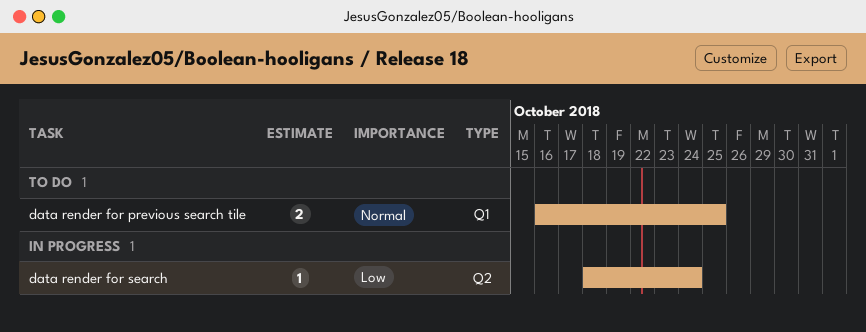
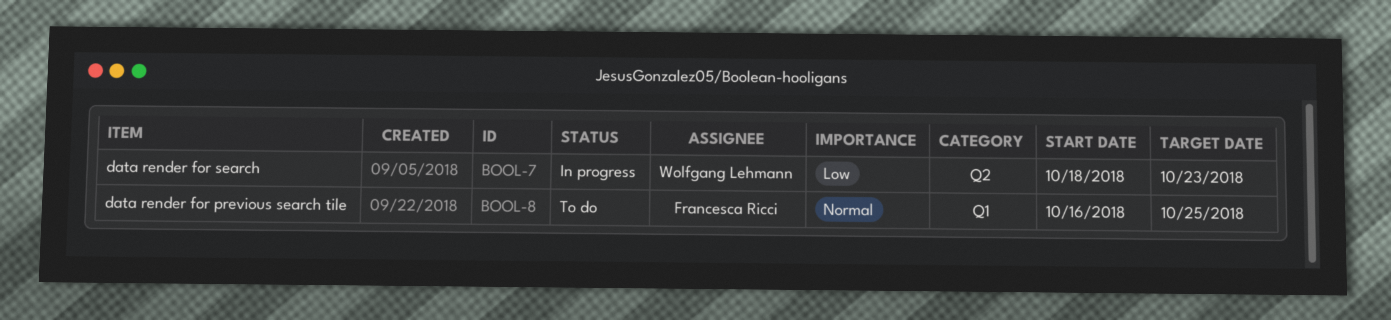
data render for search, due: Oct 24 -> Oct 23

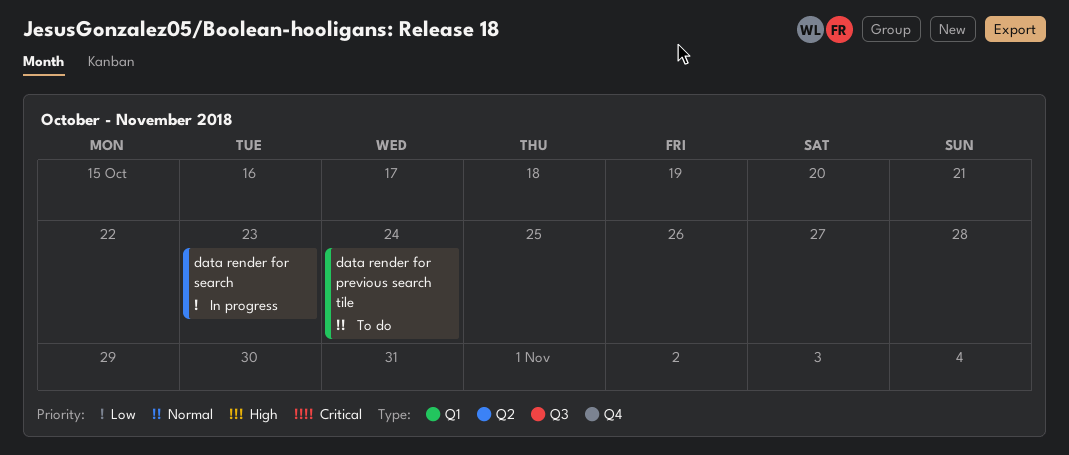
data render for previous search tile, due: Oct 25 -> Oct 24

